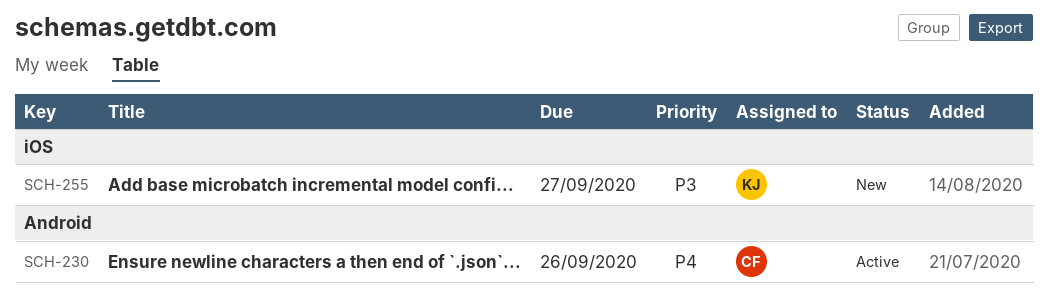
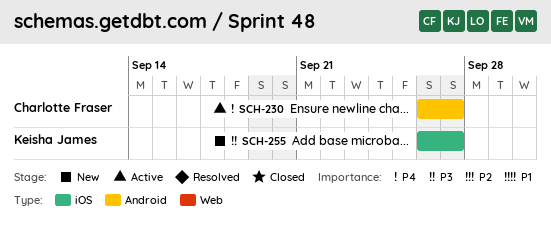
SCH-230, due: Sep 26 -> Sep 27

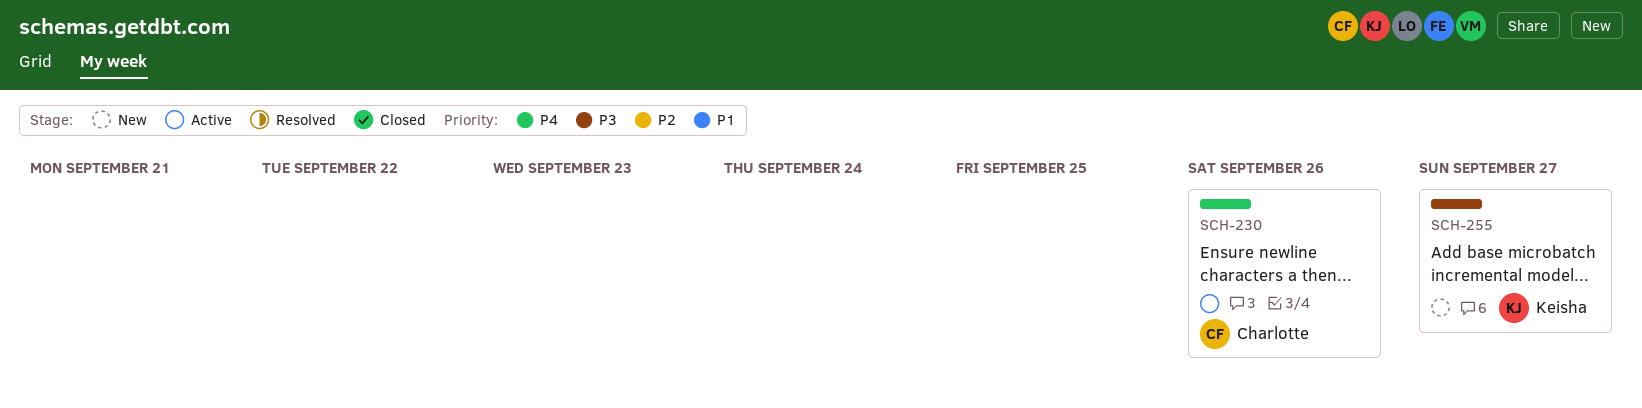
SCH-230, due: Sep 27 -> Sep 26

